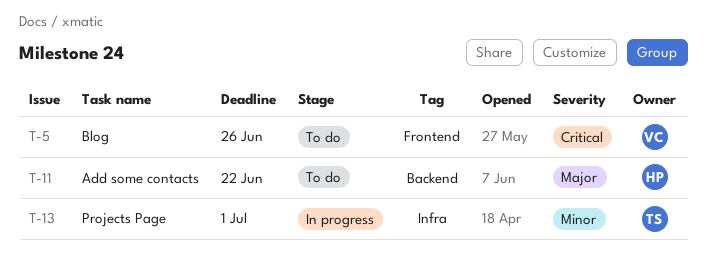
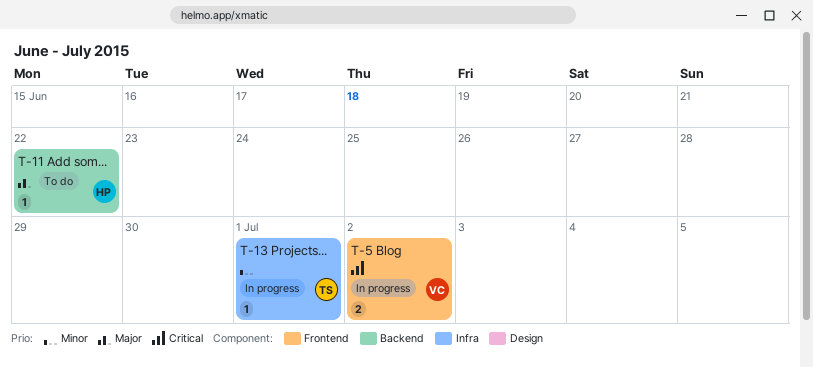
T-5, status: To do -> In progress
T-5, due: Jun 26 -> Jul 2

